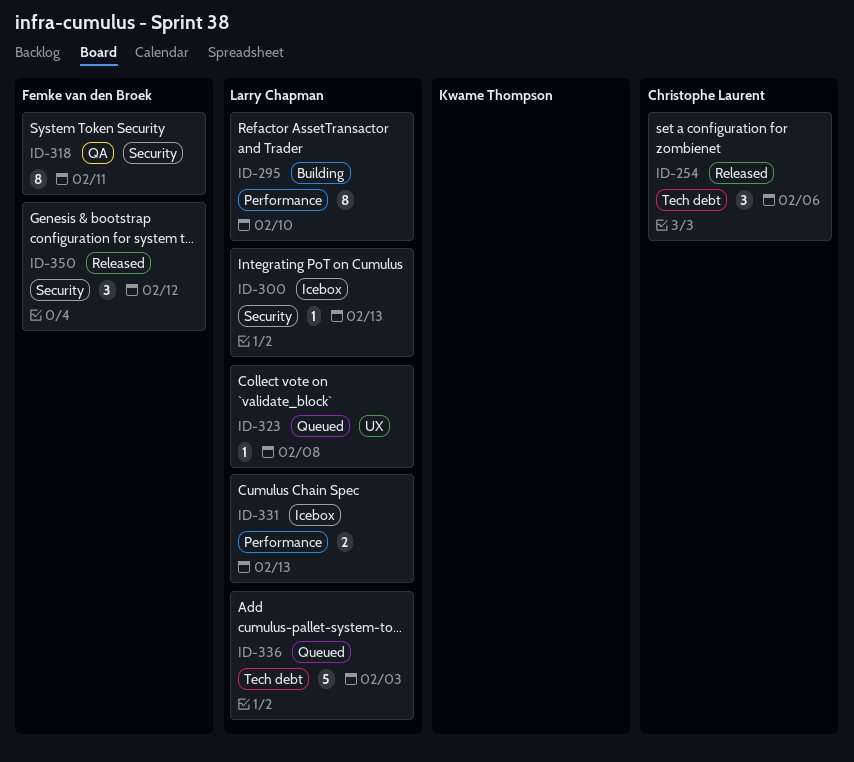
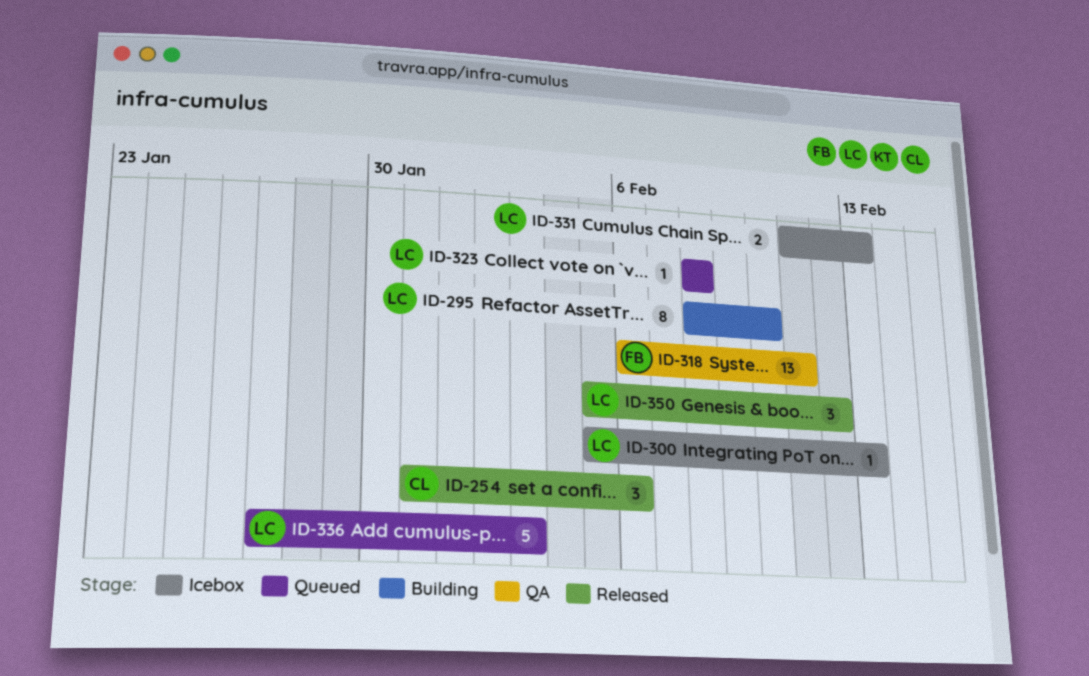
ID-318, estimate: 8 -> 13
ID-350, owner: Femke van den Broek -> Larry Chapman

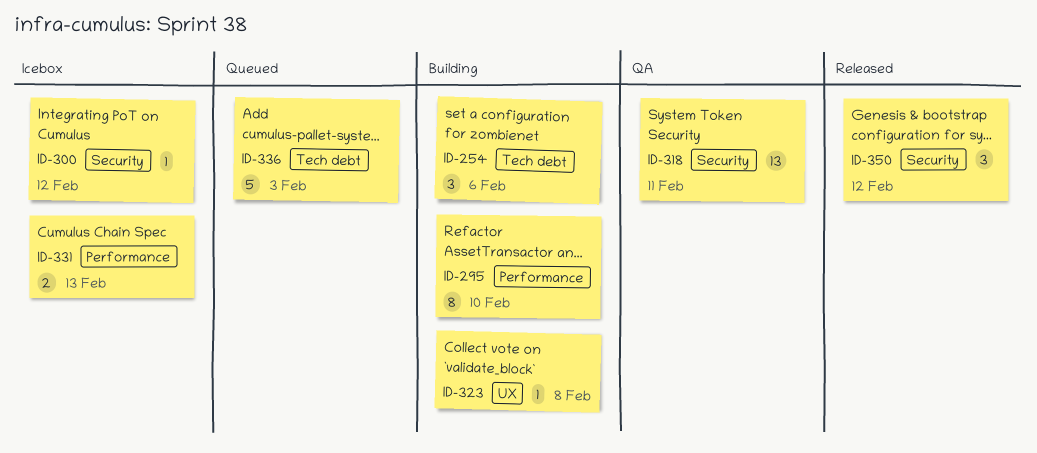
ID-254, status: Released -> Building
ID-300, due: Feb 13 -> Feb 12
ID-323, status: Queued -> Building

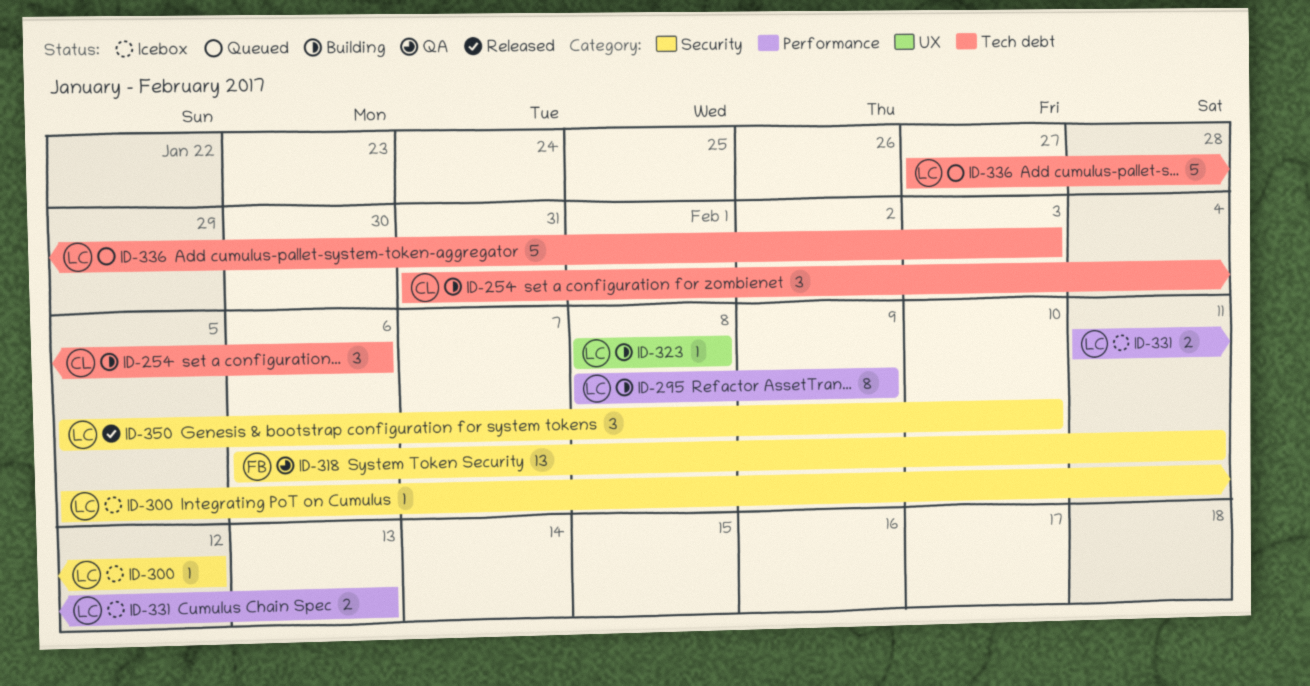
ID-295, due: Feb 10 -> Feb 9
ID-350, due: Feb 12 -> Feb 10

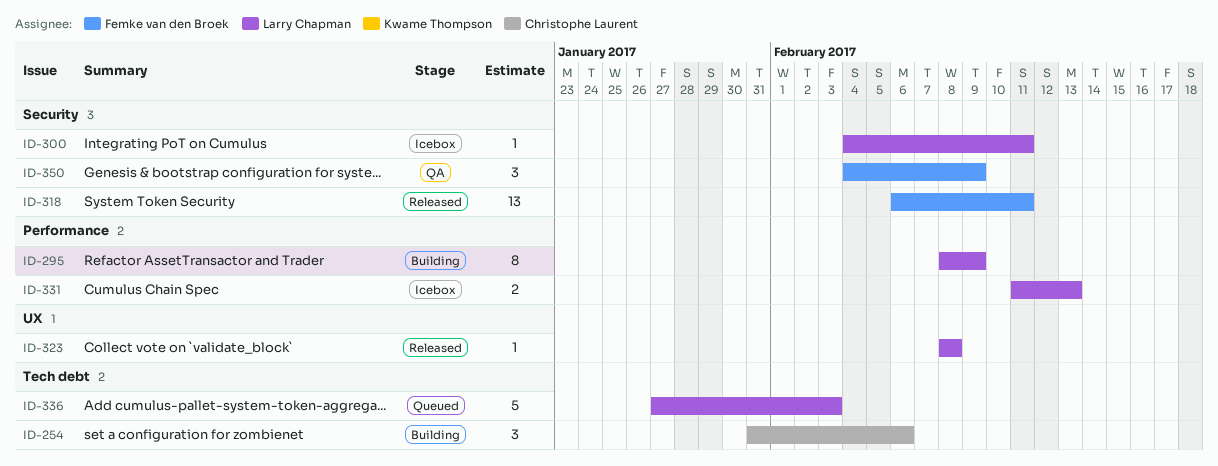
ID-300, start: Feb 5 -> Feb 4
ID-300, due: Feb 12 -> Feb 11
ID-318, status: QA -> Released
ID-323, status: Building -> Released
ID-350, status: Released -> QA
ID-350, owner: Larry Chapman -> Femke van den Broek
ID-350, start: Feb 5 -> Feb 4
ID-350, due: Feb 10 -> Feb 9

